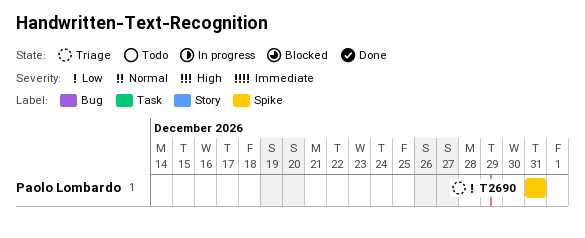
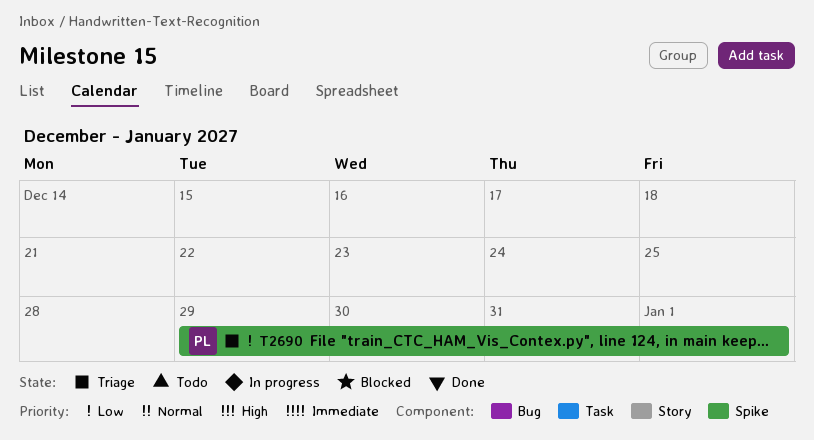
T2690, start: Dec 31 -> Dec 29
T2690, due: Dec 31 -> Jan 1

